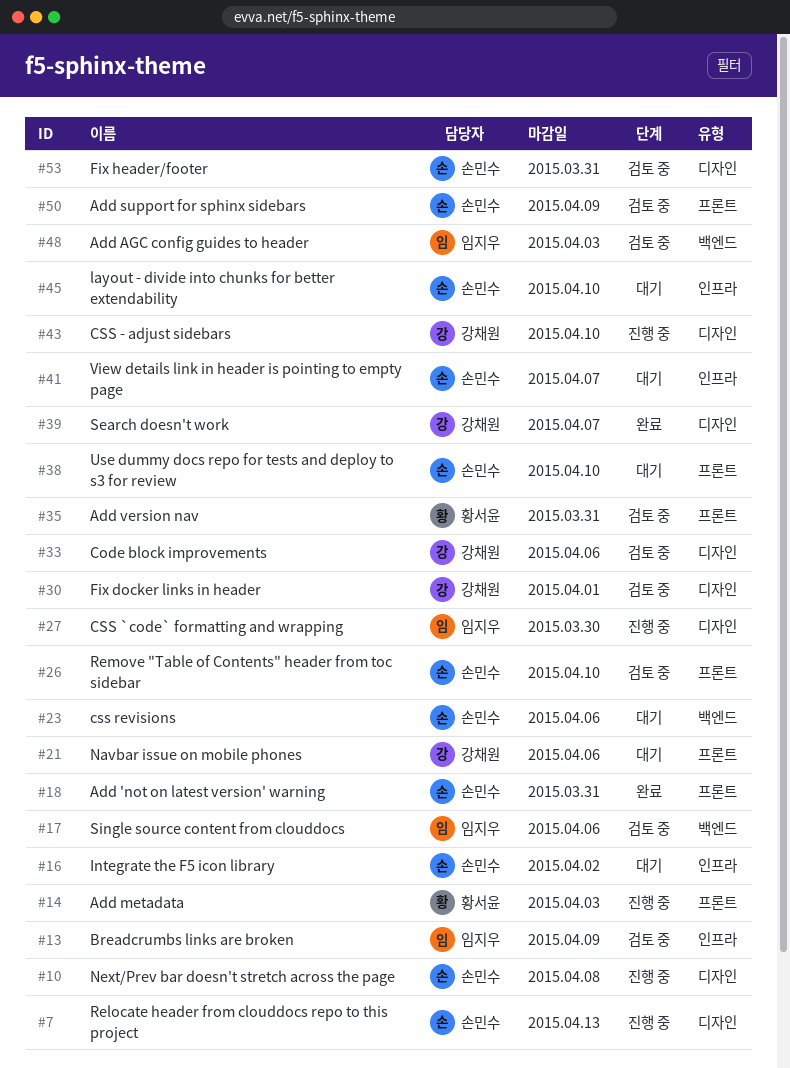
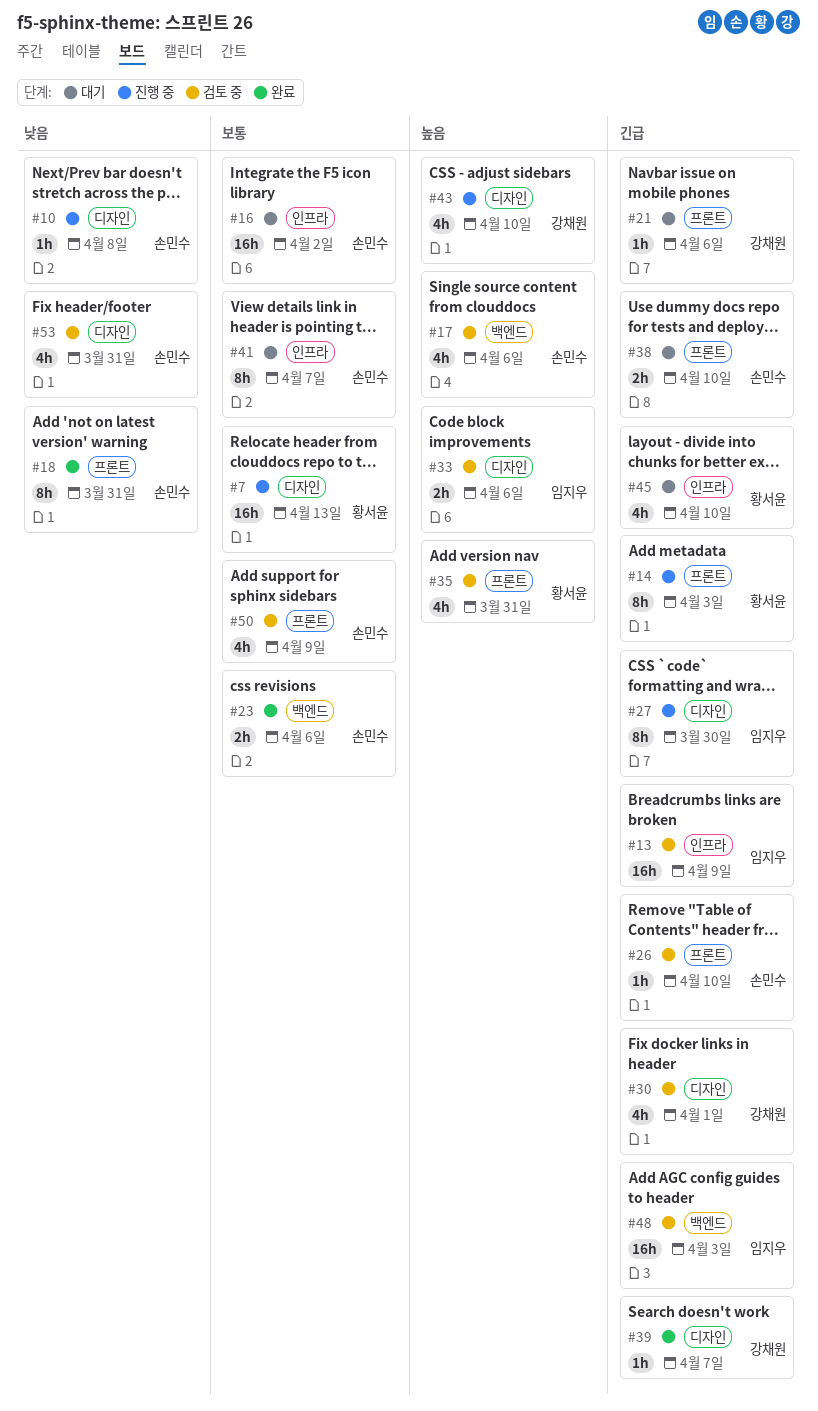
#7, owner: 손민수 -> 황서윤
#17, owner: 임지우 -> 손민수
#23, status: 대기 -> 완료
#33, owner: 강채원 -> 임지우
#45, owner: 손민수 -> 황서윤

